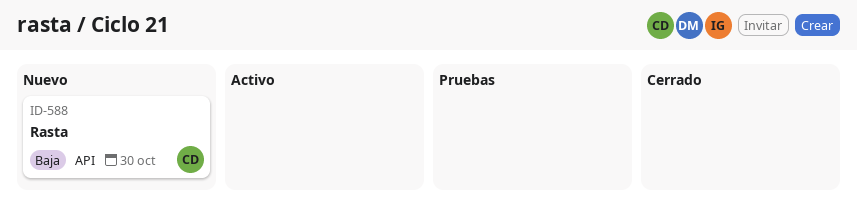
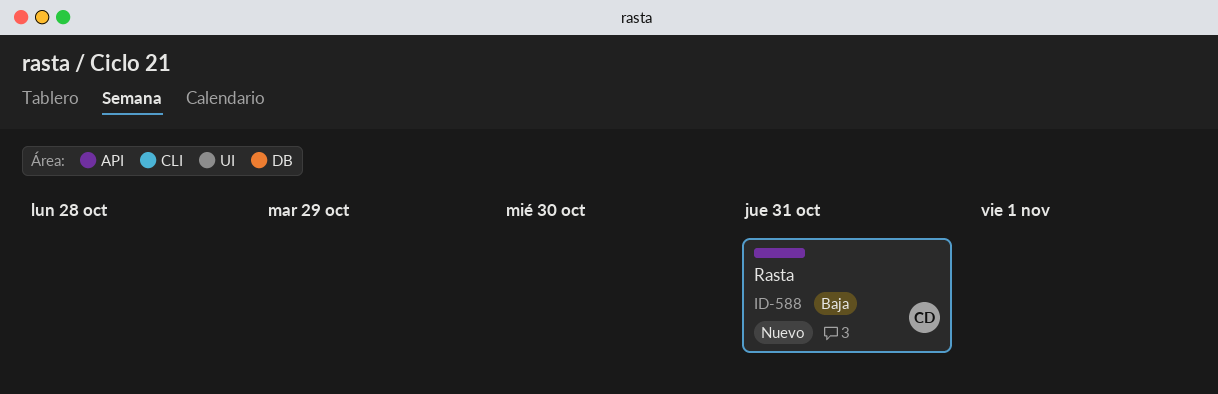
ID-588, due: Oct 30 -> Oct 31

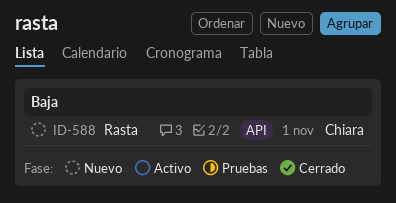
ID-588, due: Oct 31 -> Nov 1

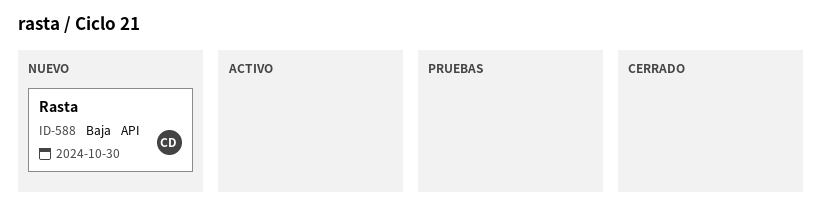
ID-588, due: Nov 1 -> Oct 30

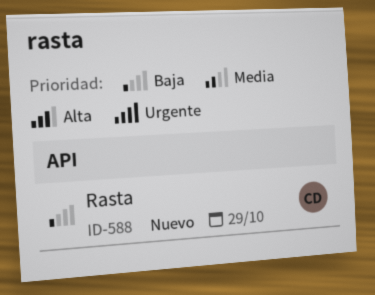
ID-588, due: Oct 30 -> Oct 29

